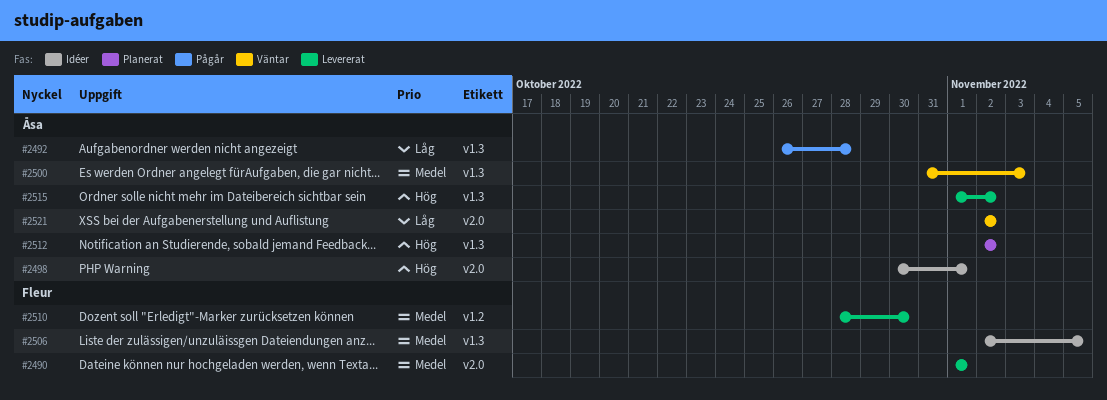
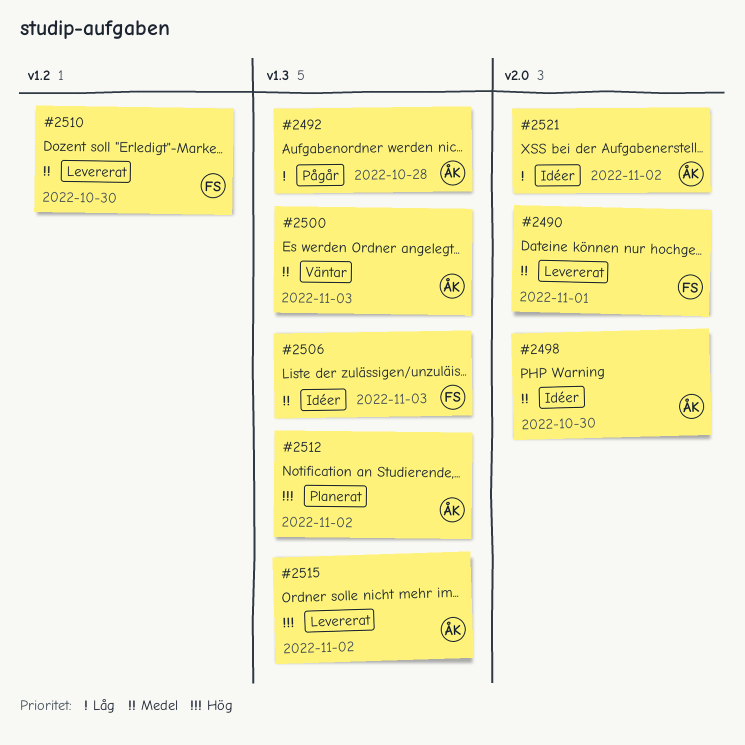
#2498, priority: Hög -> Medel
#2498, due: Nov 1 -> Oct 30
#2506, due: Nov 5 -> Nov 3
#2521, status: Väntar -> Idéer

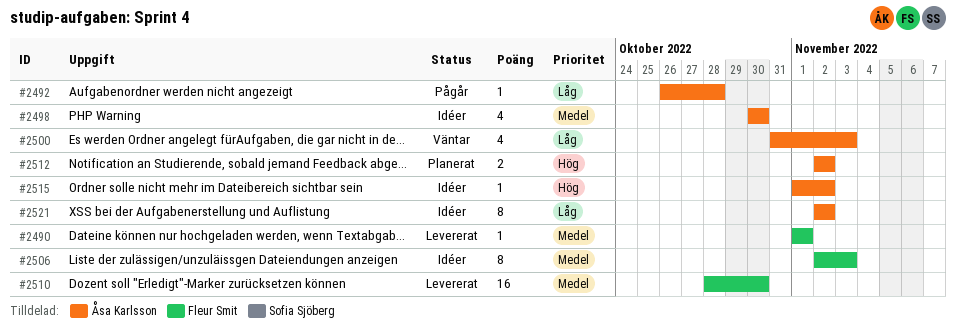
#2500, priority: Medel -> Låg
#2515, status: Levererat -> Idéer

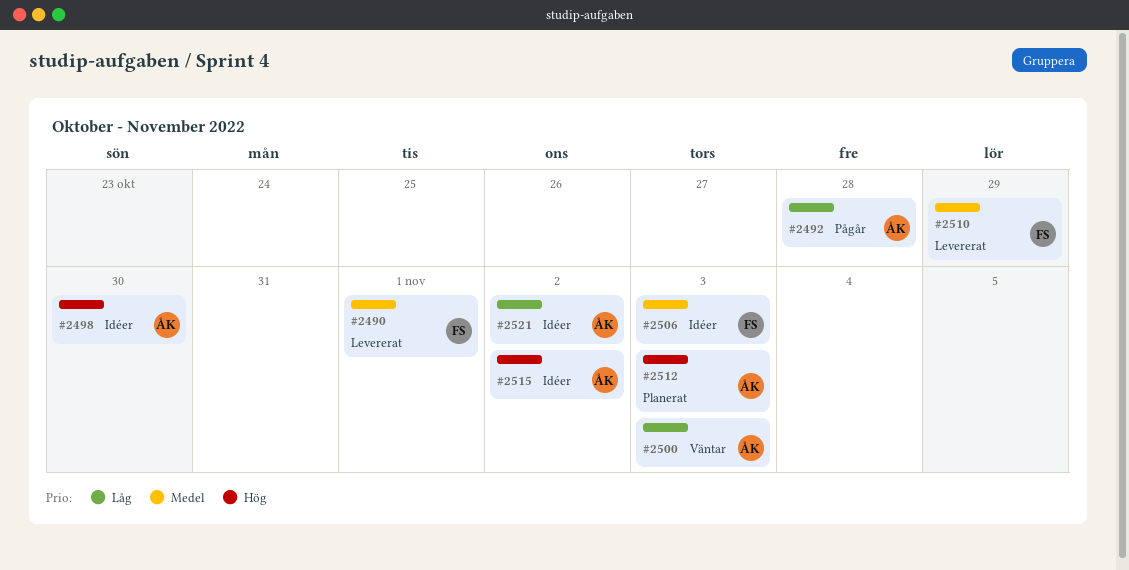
#2498, priority: Medel -> Hög
#2510, due: Oct 30 -> Oct 29
#2512, due: Nov 2 -> Nov 3

